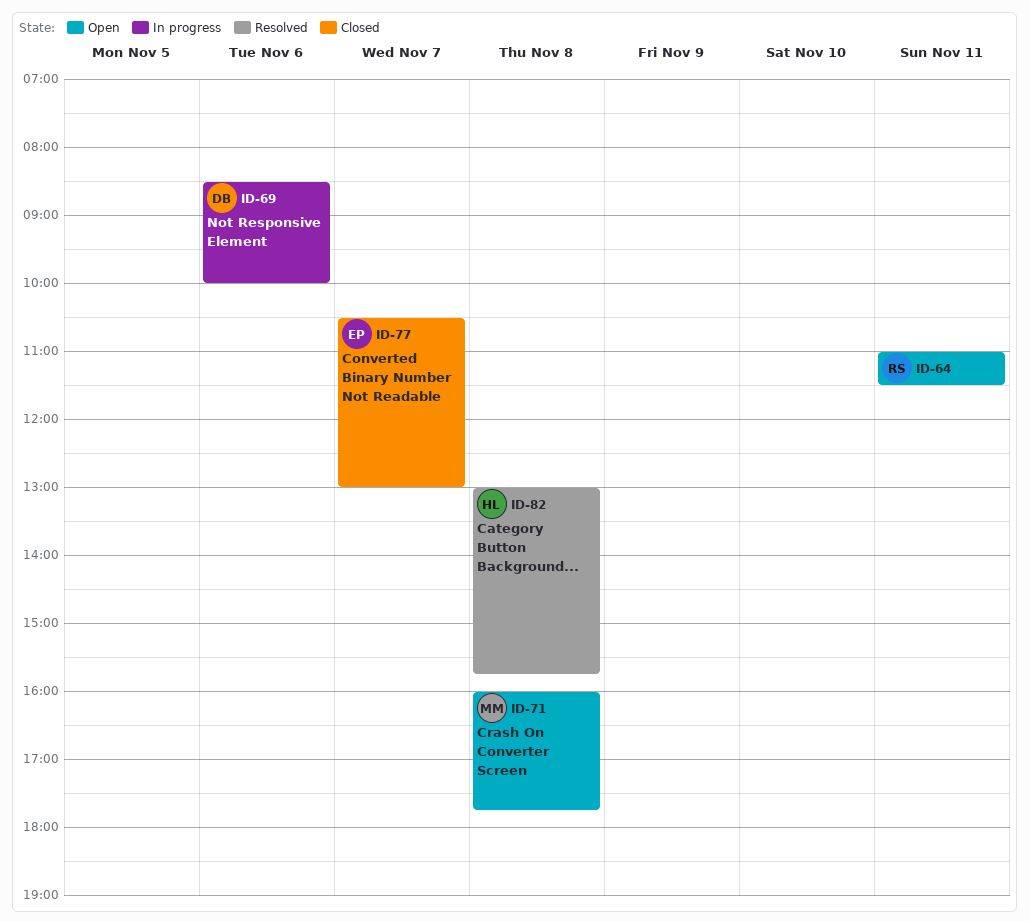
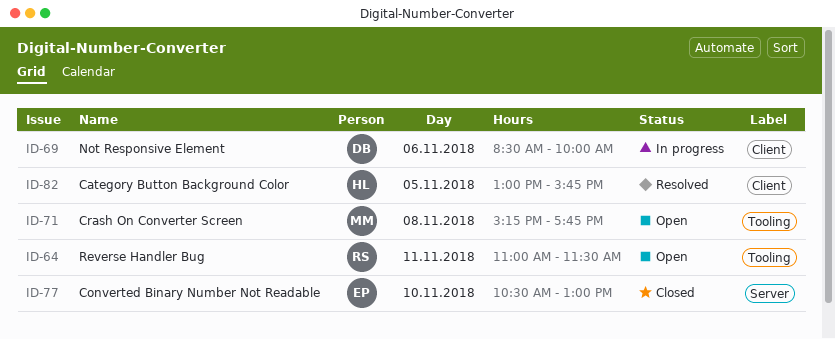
ID-71, begins: 16:00 -> 15:15
ID-77, day: Nov 7 -> Nov 10
ID-82, day: Nov 8 -> Nov 5

